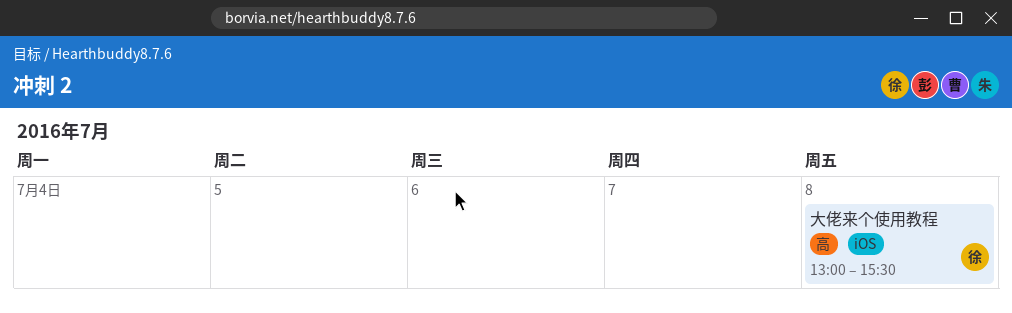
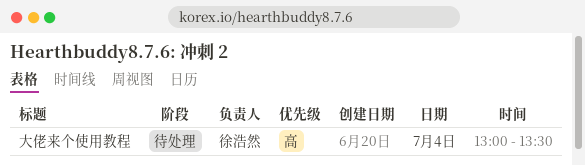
大佬来个使用教程, day: Jul 8 -> Jul 4
大佬来个使用教程, ends: 15:30 -> 13:30

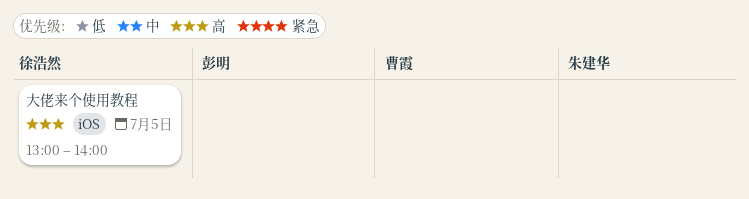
大佬来个使用教程, day: Jul 4 -> Jul 5
大佬来个使用教程, ends: 13:30 -> 14:00

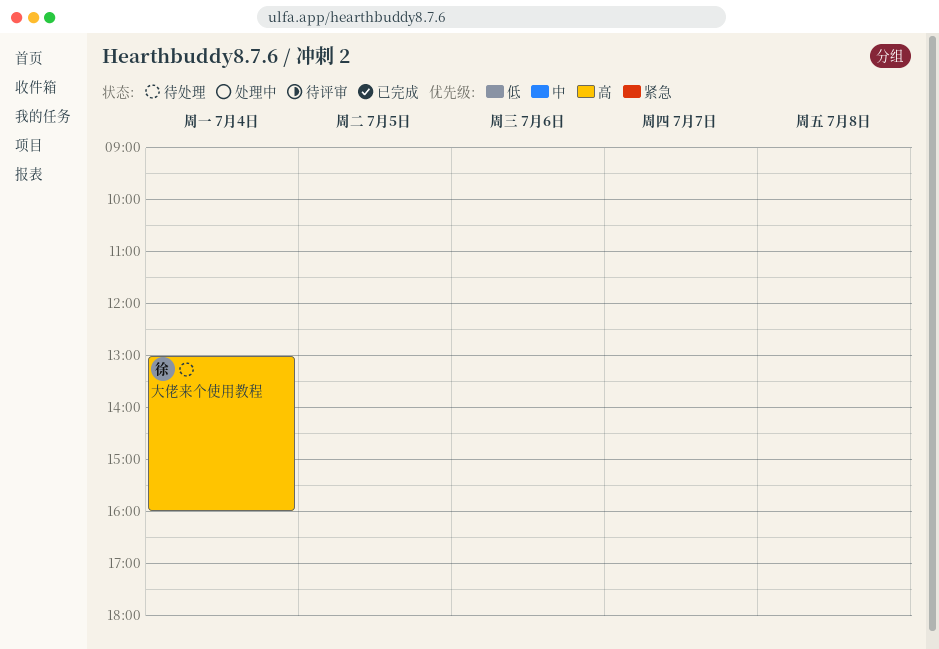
大佬来个使用教程, day: Jul 5 -> Jul 4
大佬来个使用教程, ends: 14:00 -> 16:00

